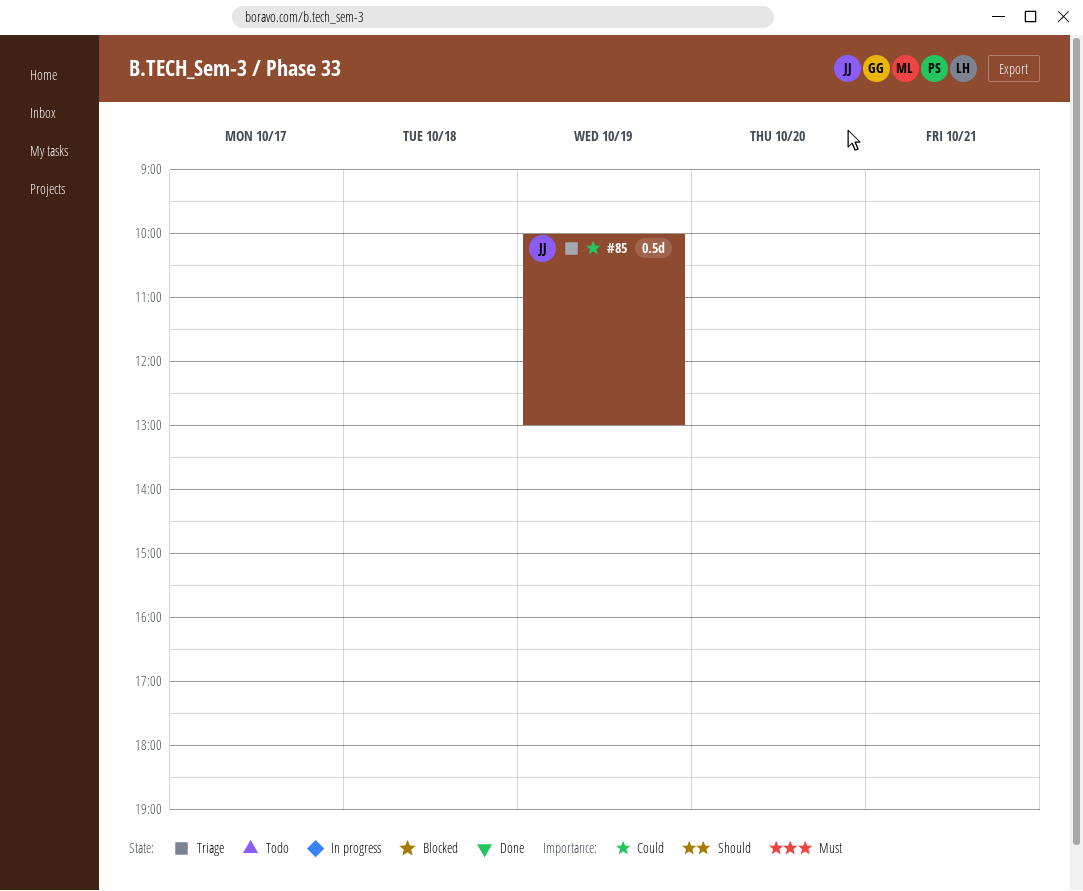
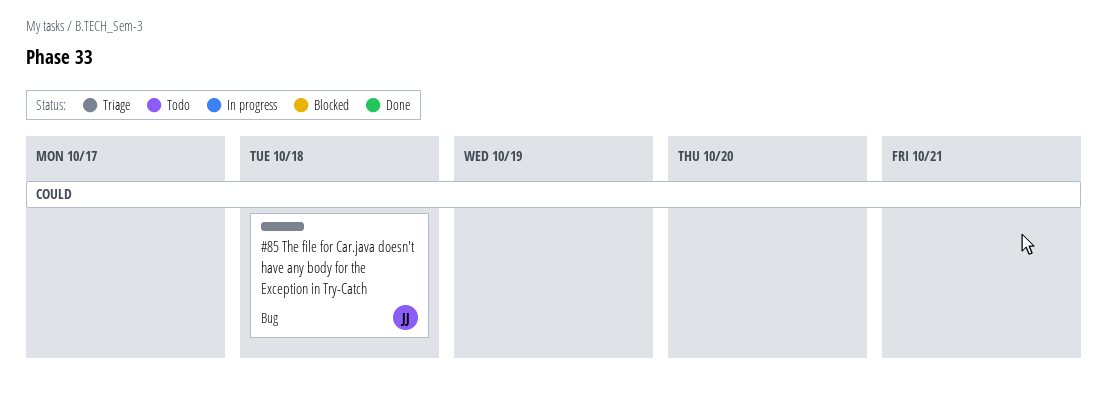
#85, day: Oct 19 -> Oct 18

